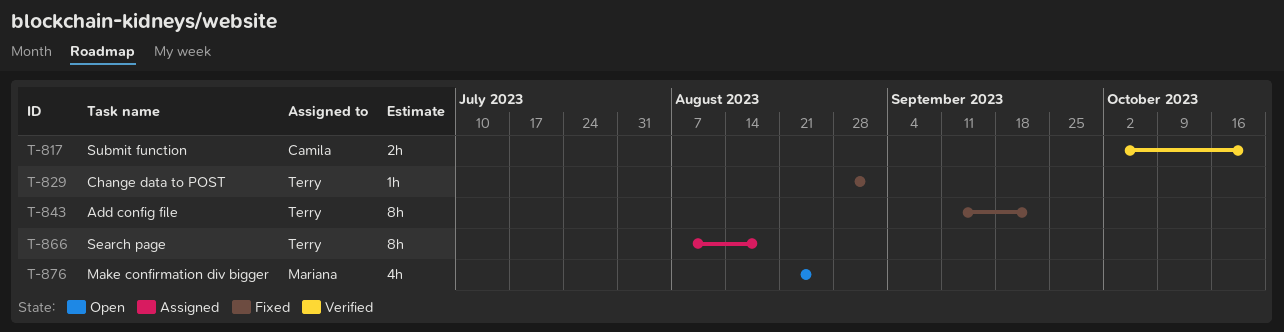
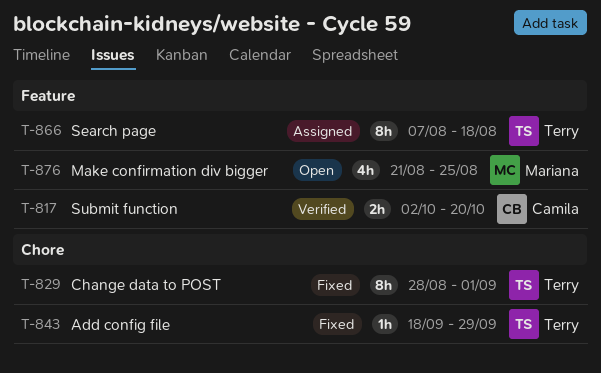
T-829, estimate: 1h -> 8h
T-843, estimate: 8h -> 1h
T-843, start: Sep 11 -> Sep 18
T-843, due: Sep 22 -> Sep 29

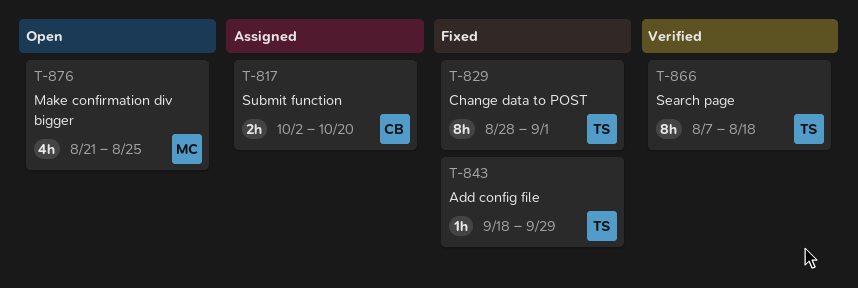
T-817, status: Verified -> Assigned
T-866, status: Assigned -> Verified

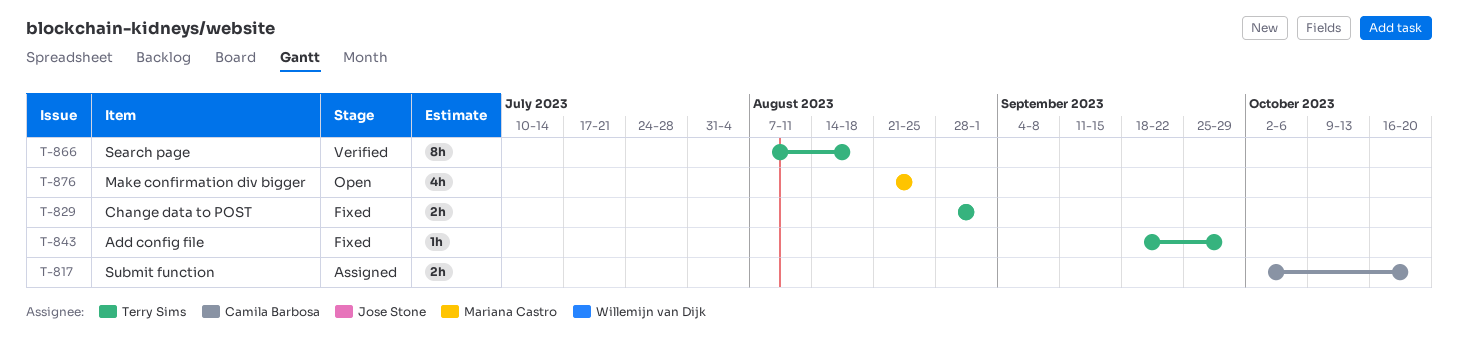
T-829, estimate: 8h -> 2h

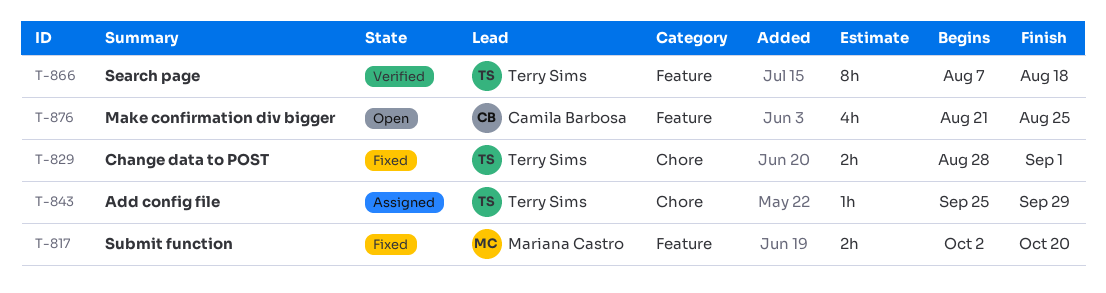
T-817, status: Assigned -> Fixed
T-817, owner: Camila Barbosa -> Mariana Castro
T-843, status: Fixed -> Assigned
T-843, start: Sep 18 -> Sep 25
T-876, owner: Mariana Castro -> Camila Barbosa

